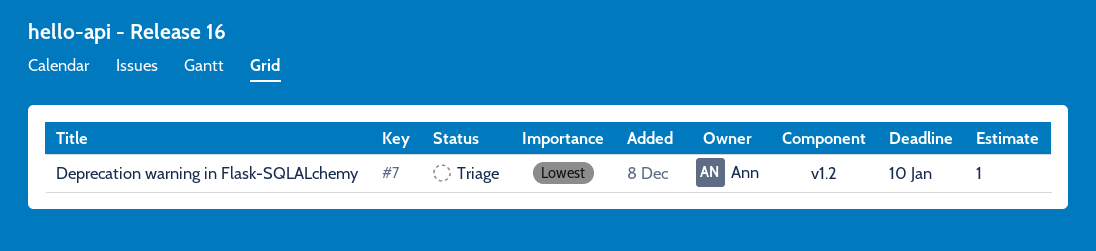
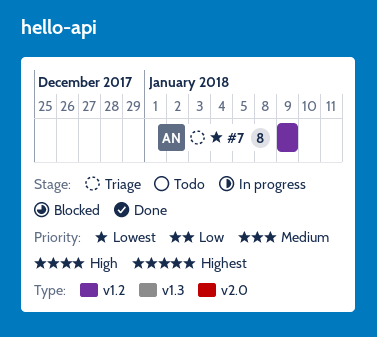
#7, estimate: 1 -> 8
#7, due: Jan 10 -> Jan 9

